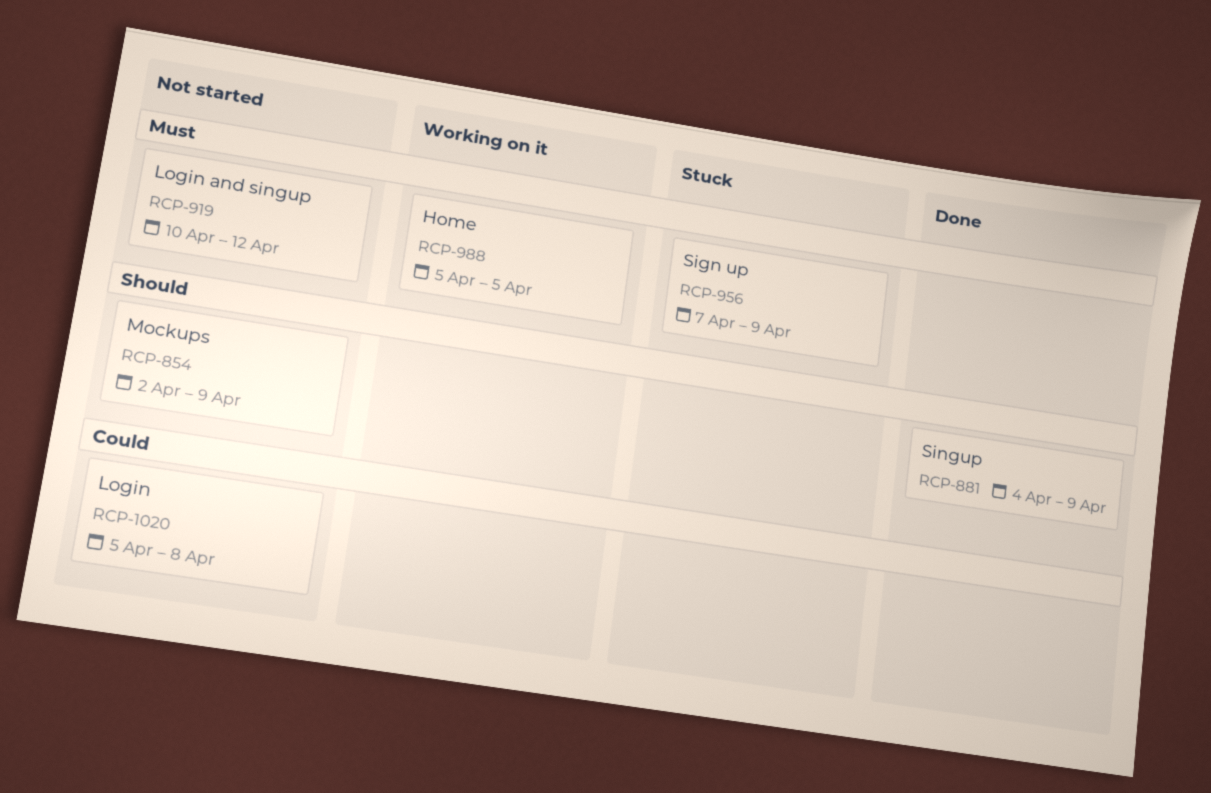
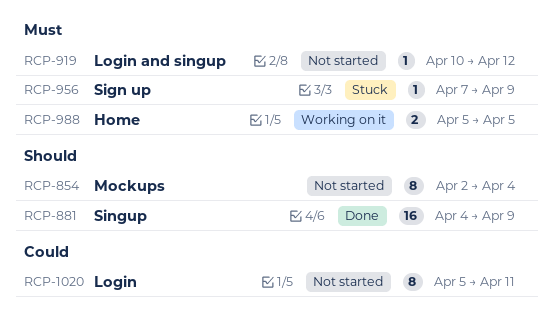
RCP-854, due: Apr 9 -> Apr 4
RCP-1020, due: Apr 8 -> Apr 11

